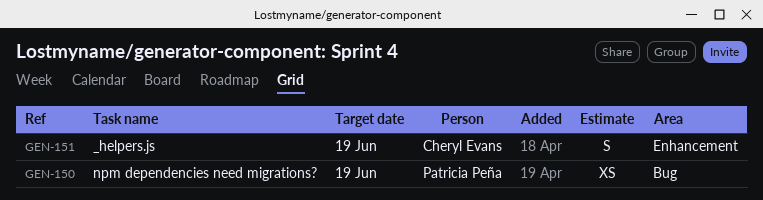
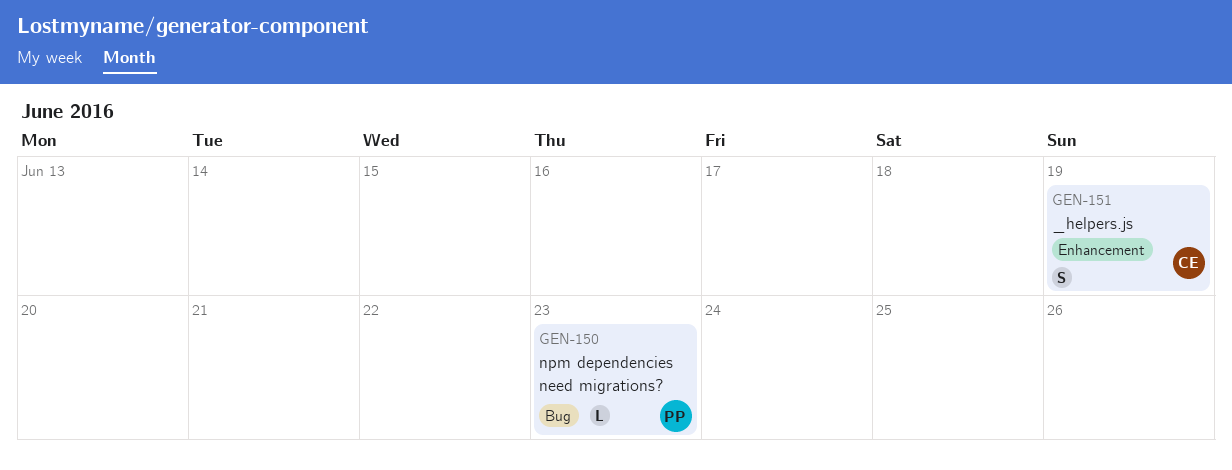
GEN-150, estimate: XS -> L
GEN-150, due: Jun 19 -> Jun 23

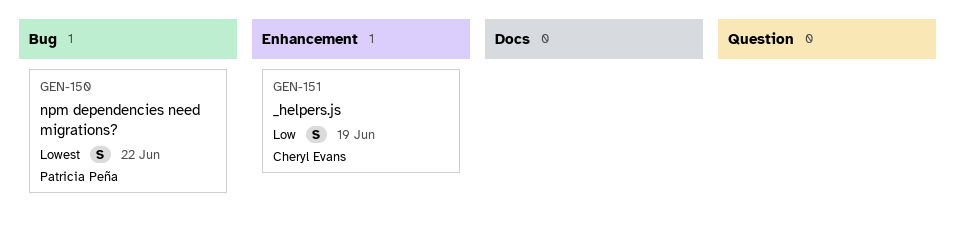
GEN-150, estimate: L -> S
GEN-150, due: Jun 23 -> Jun 22

